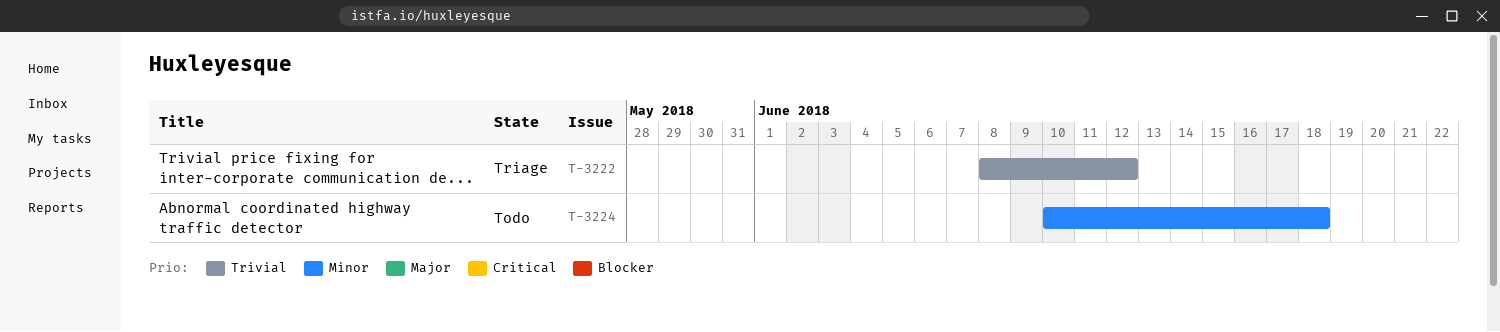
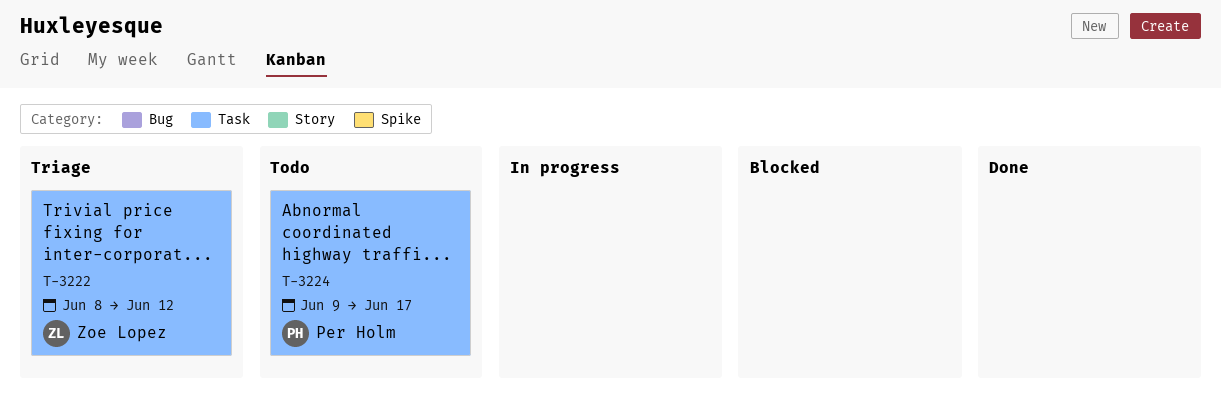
T-3224, start: Jun 10 -> Jun 9
T-3224, due: Jun 18 -> Jun 17

